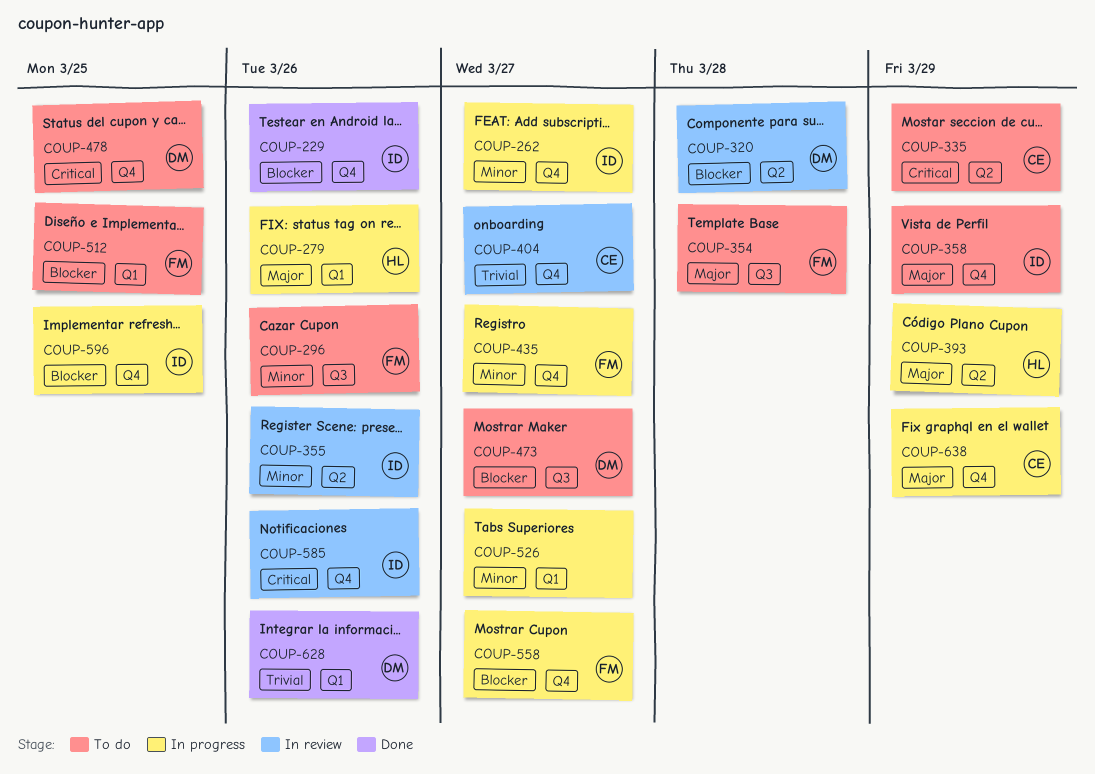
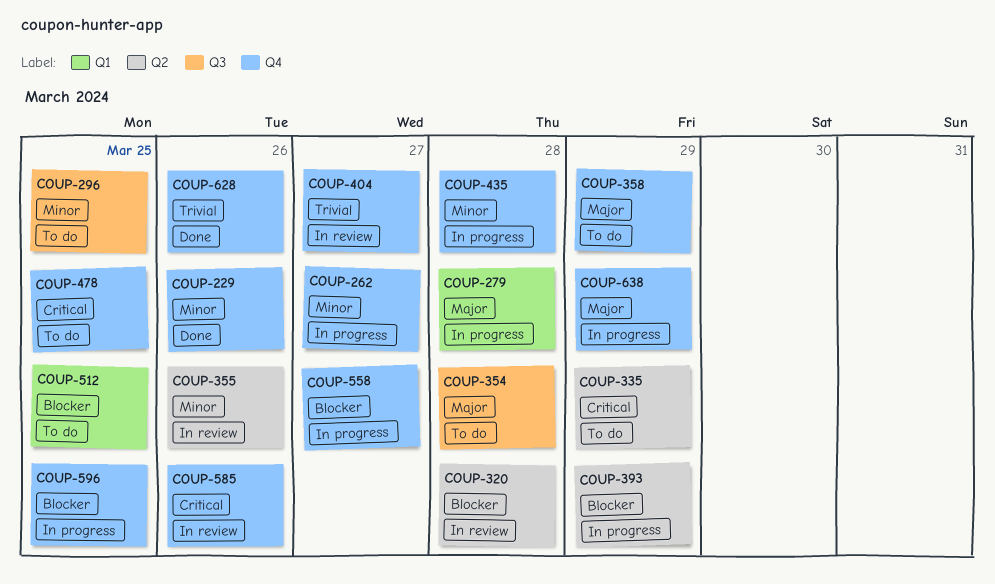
COUP-229, priority: Blocker -> Minor
COUP-279, due: Mar 26 -> Mar 28
COUP-296, due: Mar 26 -> Mar 25
COUP-393, priority: Major -> Blocker
COUP-435, due: Mar 27 -> Mar 28
COUP-473: present -> none
COUP-526: present -> none
COUP-628, label: Q1 -> Q4

